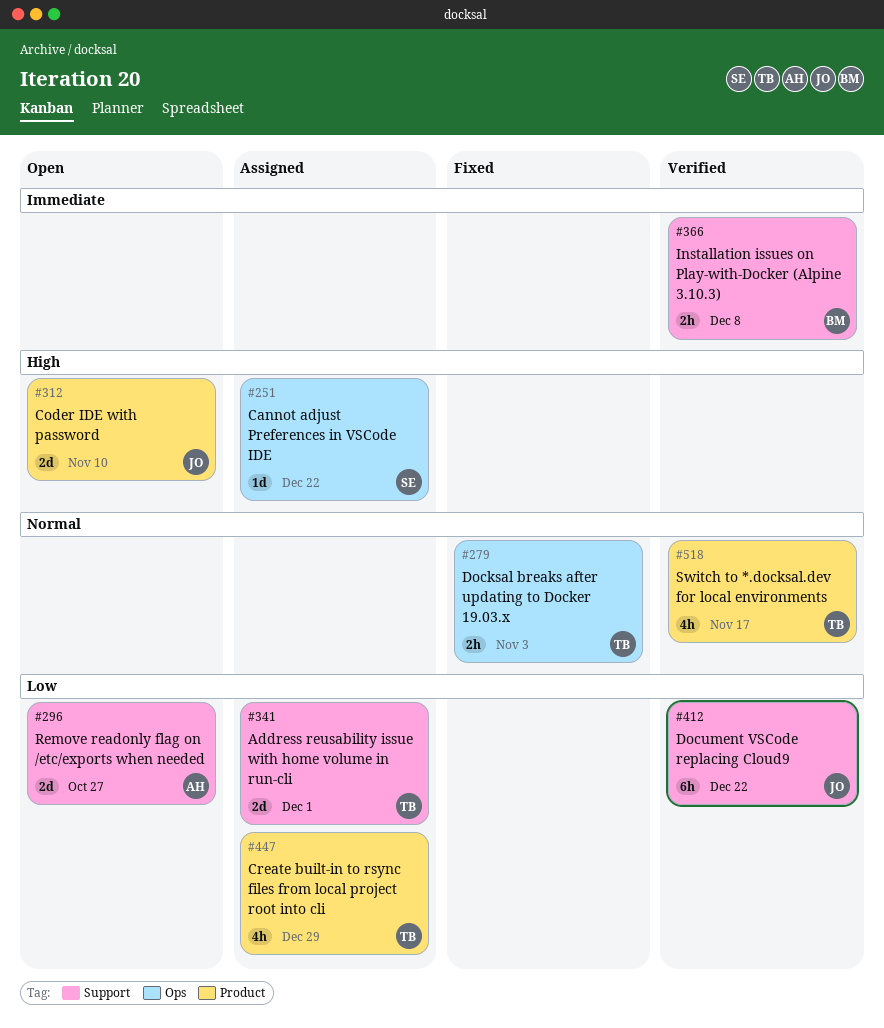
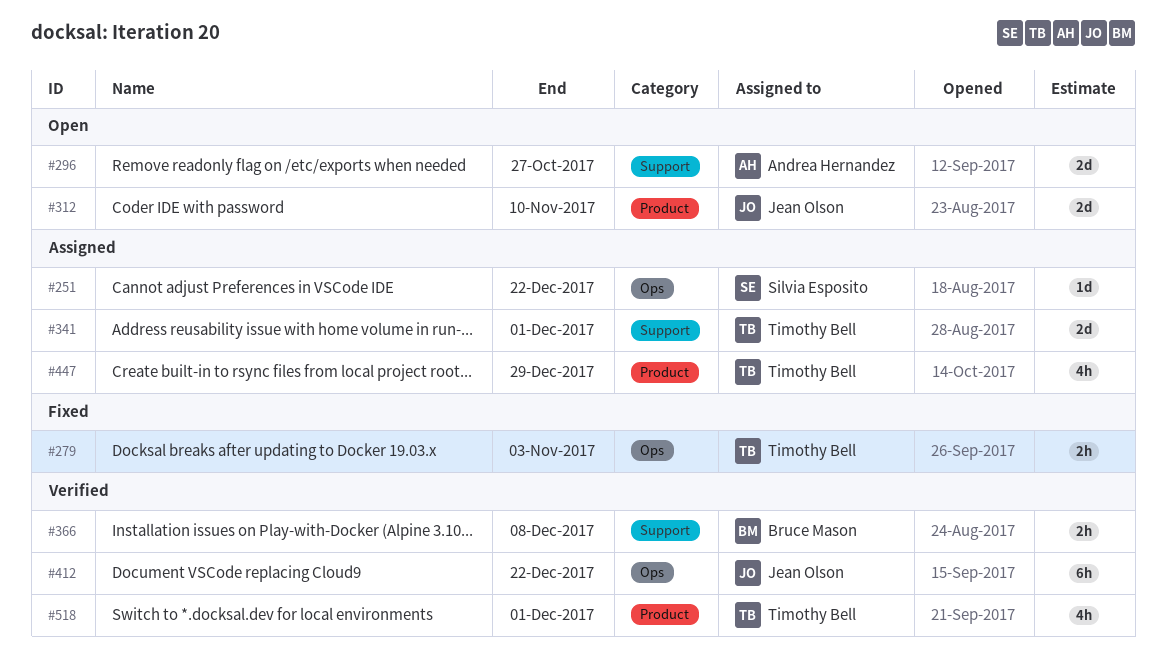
#412, label: Support -> Ops
#518, due: Nov 17 -> Dec 1

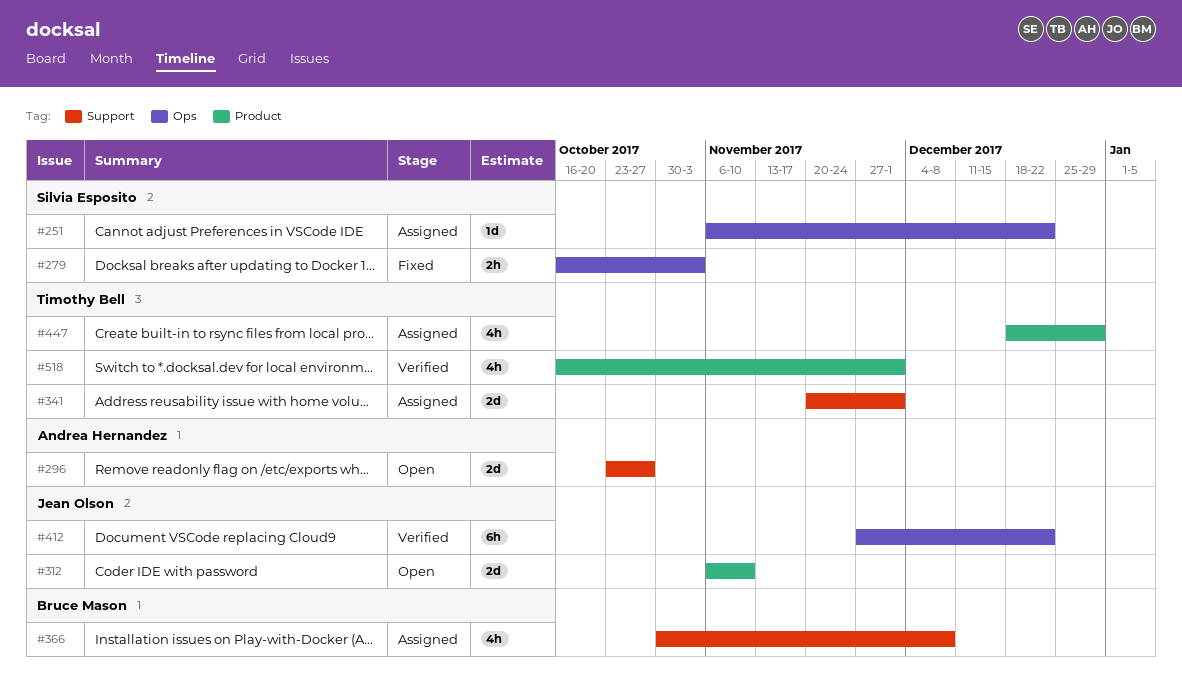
#279, owner: Timothy Bell -> Silvia Esposito
#366, status: Verified -> Assigned
#366, estimate: 2h -> 4h

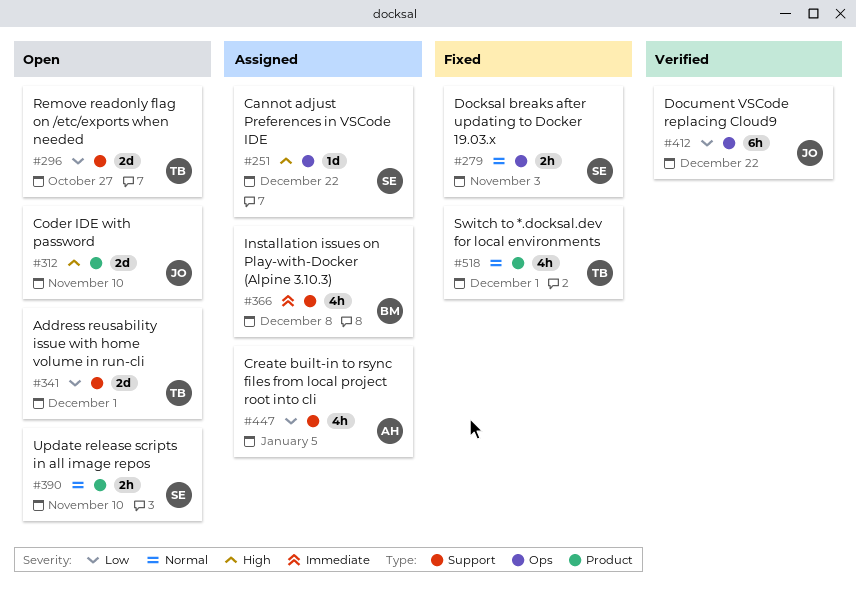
#296, owner: Andrea Hernandez -> Timothy Bell
#341, status: Assigned -> Open
#390: none -> present
#447, owner: Timothy Bell -> Andrea Hernandez
#447, label: Product -> Support
#447, due: Dec 29 -> Jan 5
#518, status: Verified -> Fixed

